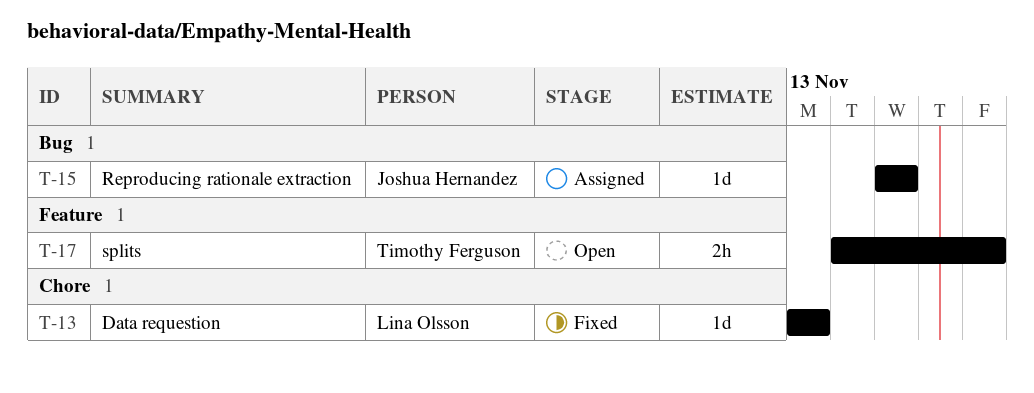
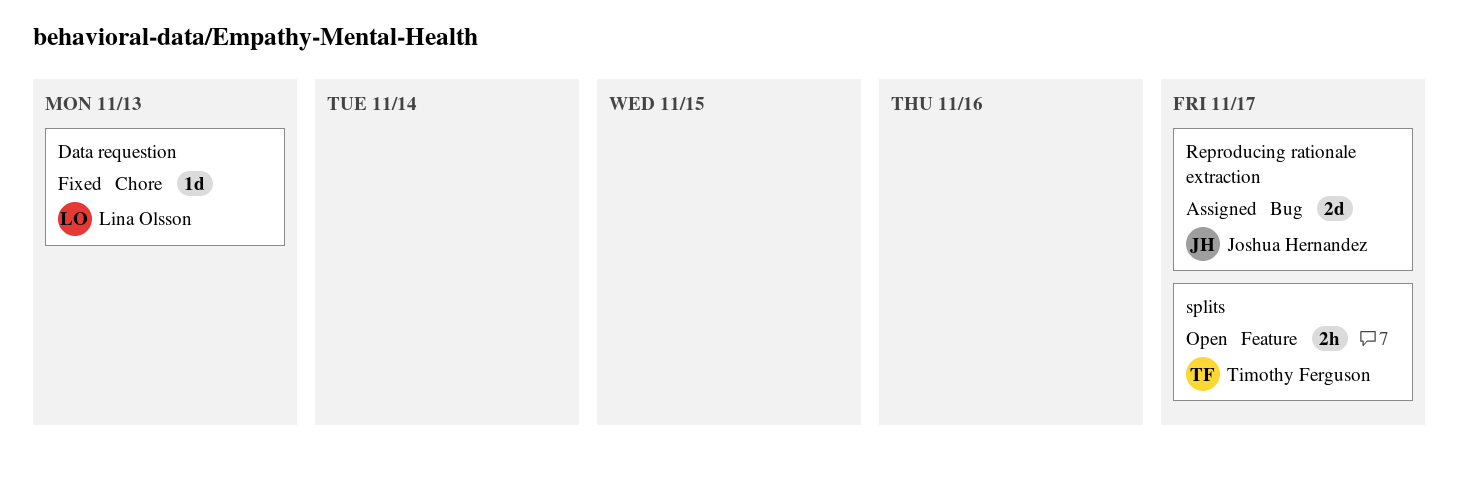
Reproducing rationale extraction, estimate: 1d -> 2d
Reproducing rationale extraction, due: Nov 15 -> Nov 17

